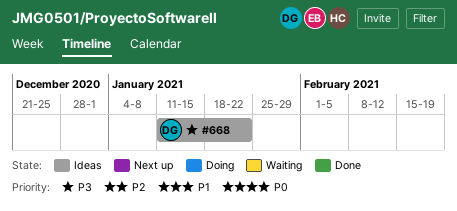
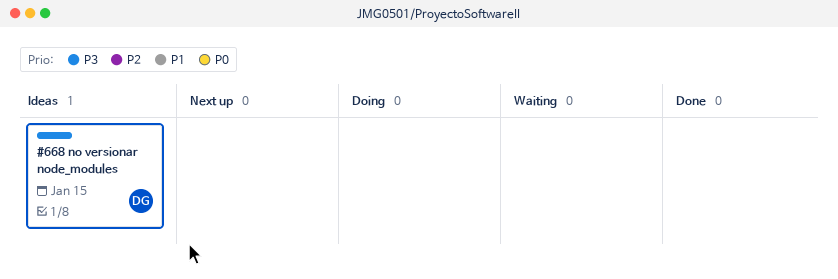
#668, due: Jan 22 -> Jan 15

